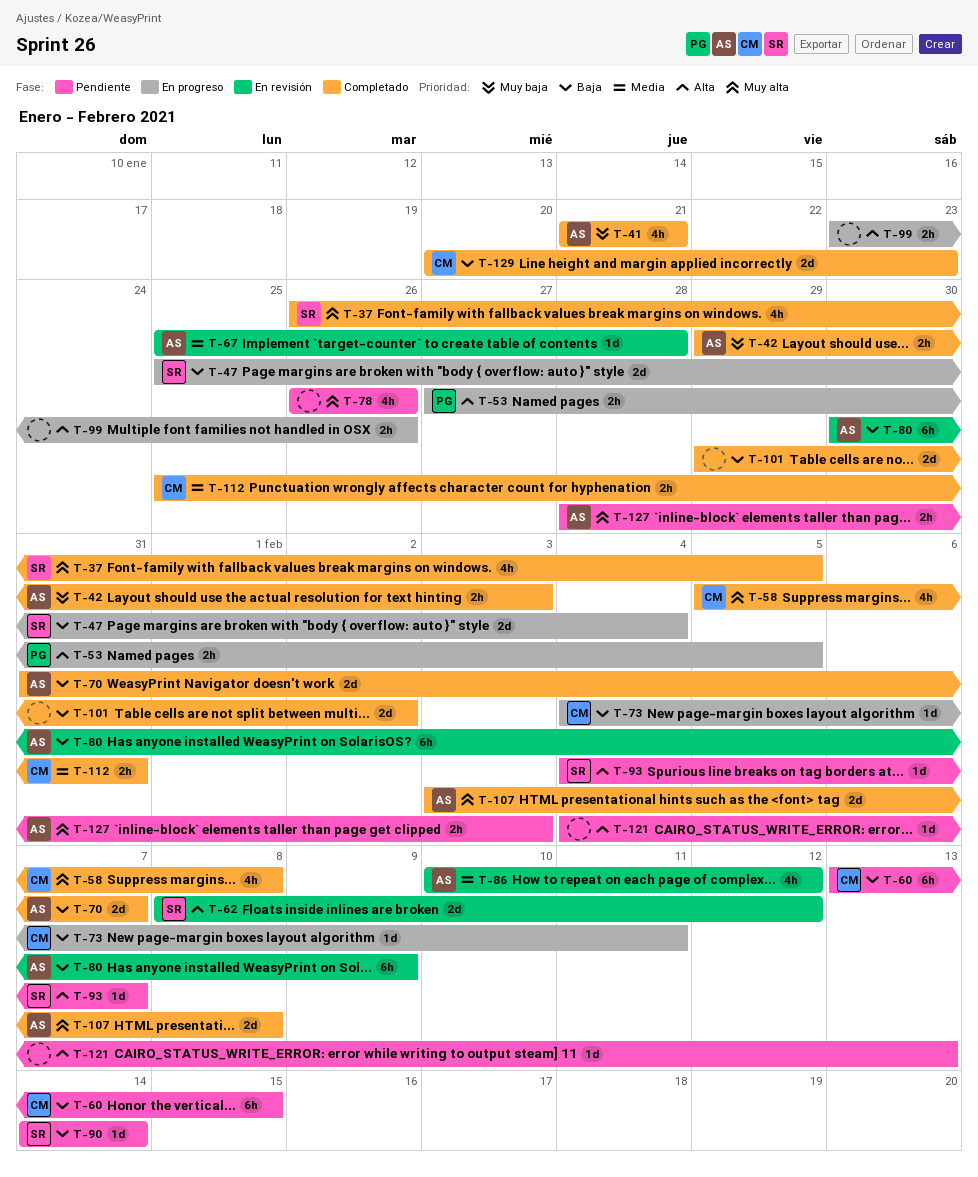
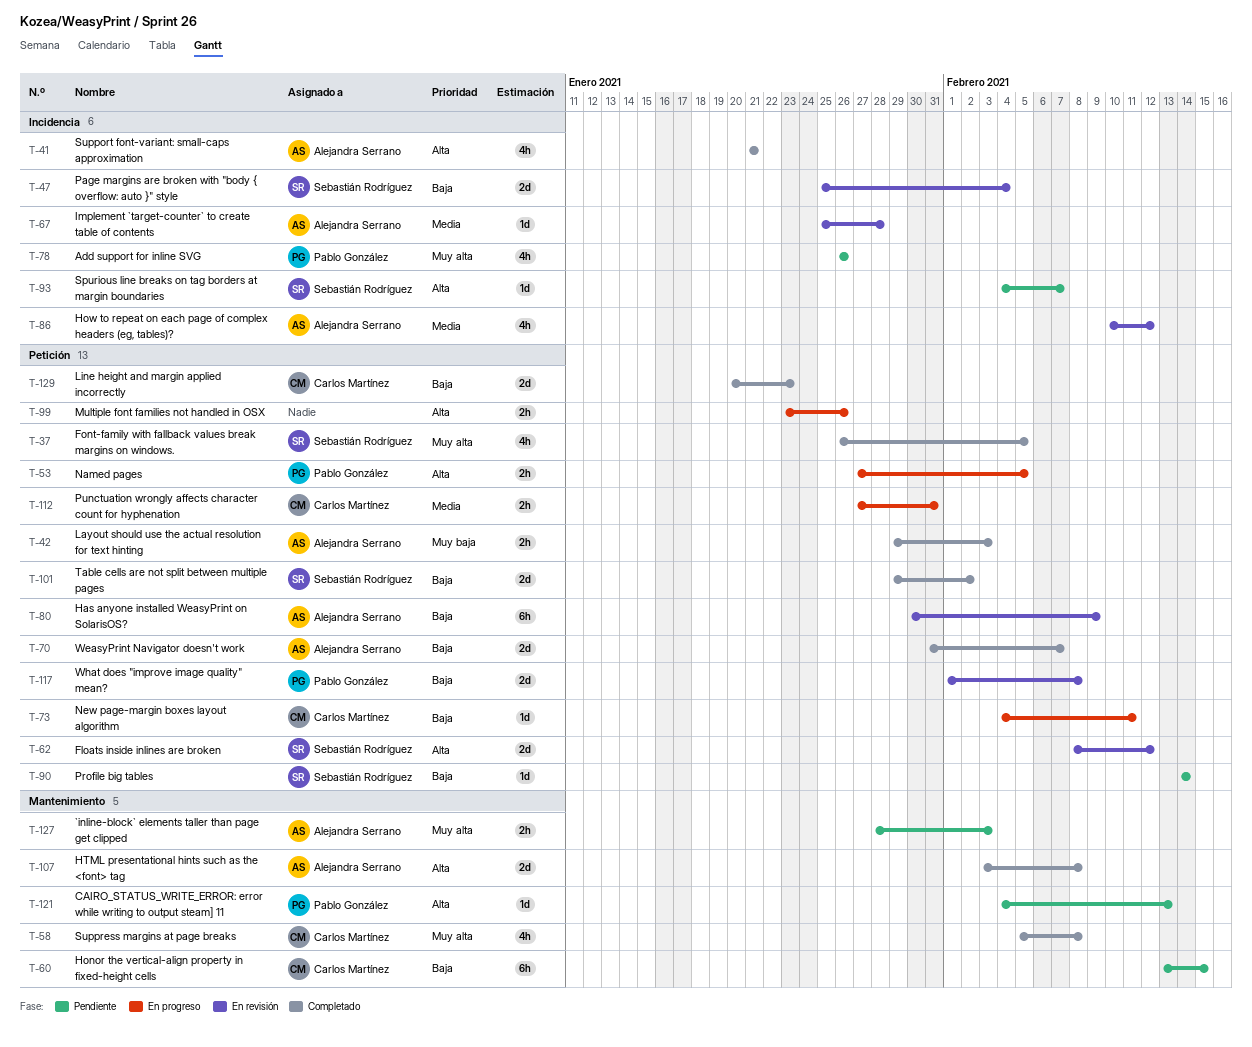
T-41, priority: Muy baja -> Alta
T-47, status: En progreso -> En revisión
T-78, owner: none -> Pablo González
T-101, owner: none -> Sebastián Rodríguez
T-107, priority: Muy alta -> Alta
T-112, status: Completado -> En progreso
T-112, start: Jan 25 -> Jan 27
T-117: none -> present
T-121, owner: none -> Pablo González

